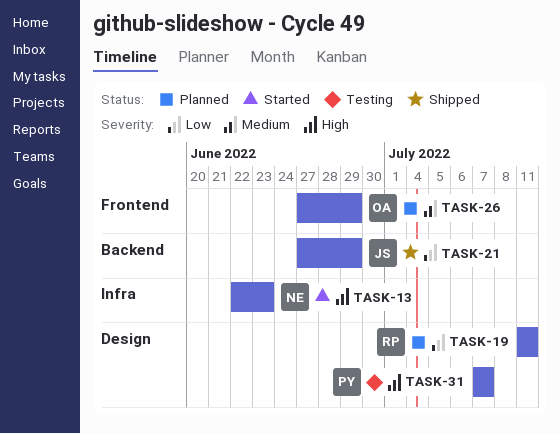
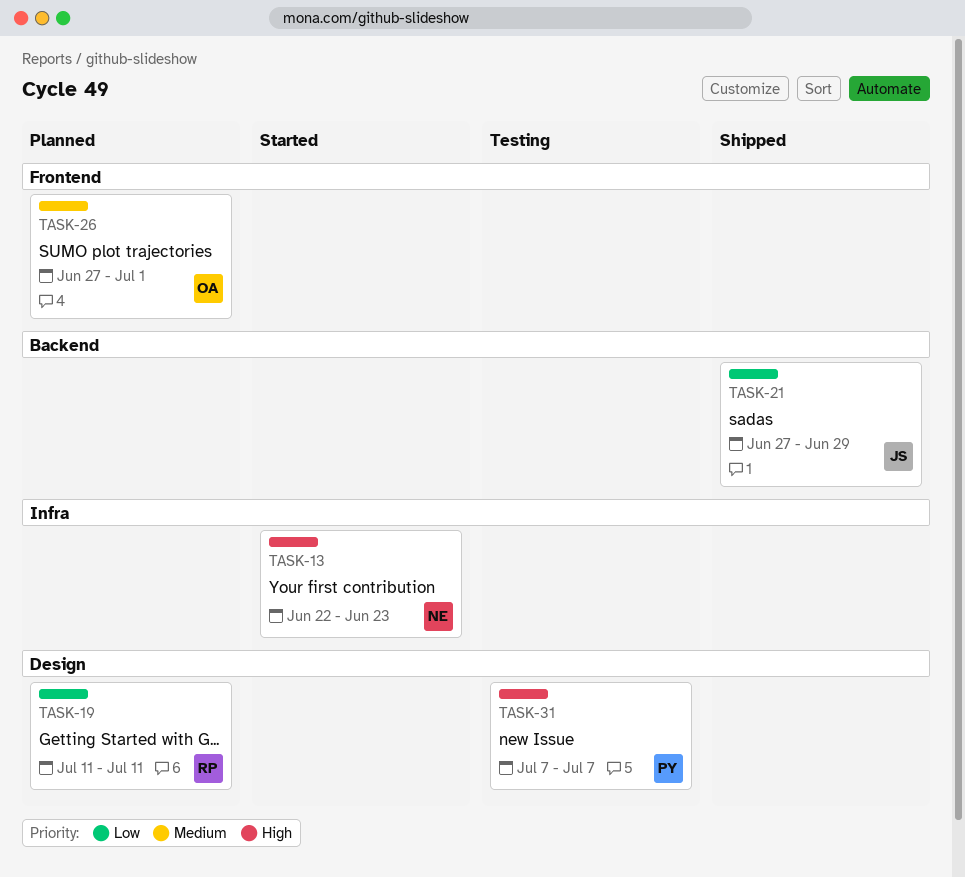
TASK-26, due: Jun 29 -> Jul 1

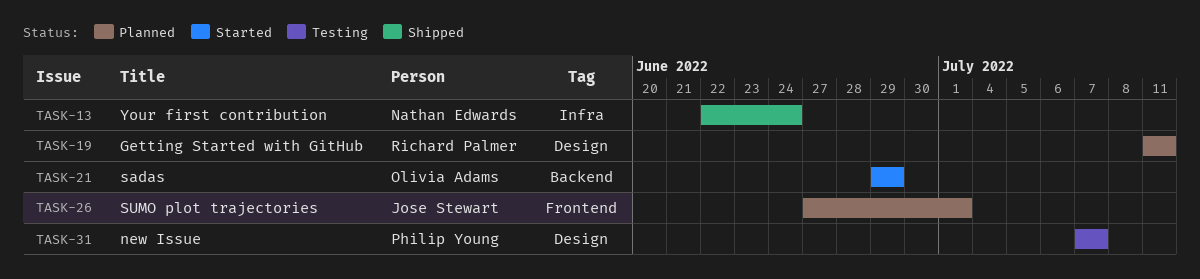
TASK-13, status: Started -> Shipped
TASK-13, due: Jun 23 -> Jun 24
TASK-21, status: Shipped -> Started
TASK-21, owner: Jose Stewart -> Olivia Adams
TASK-21, start: Jun 27 -> Jun 29
TASK-26, owner: Olivia Adams -> Jose Stewart

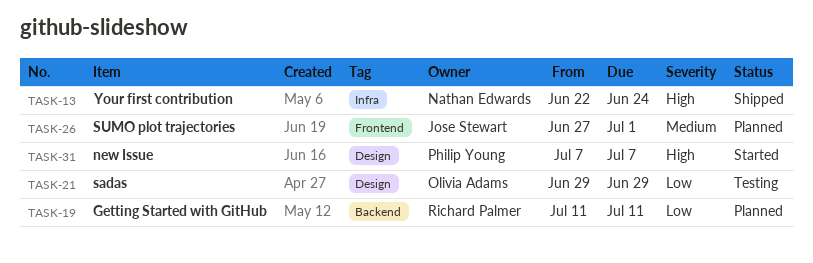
TASK-19, label: Design -> Backend
TASK-21, status: Started -> Testing
TASK-21, label: Backend -> Design
TASK-31, status: Testing -> Started

